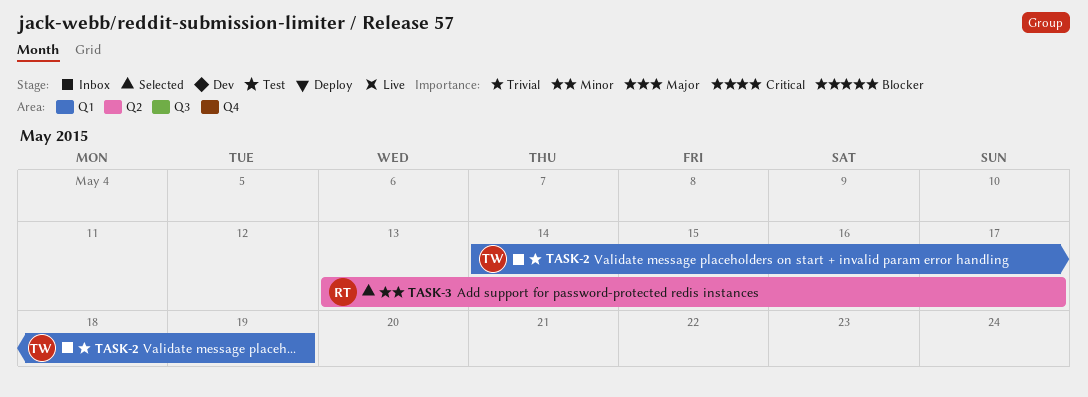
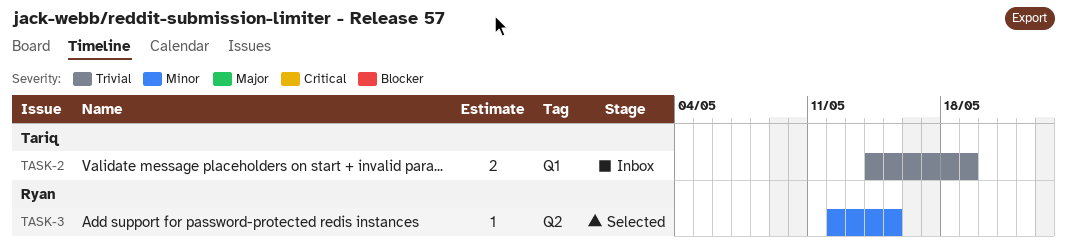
TASK-3, start: May 13 -> May 12
TASK-3, due: May 17 -> May 15

